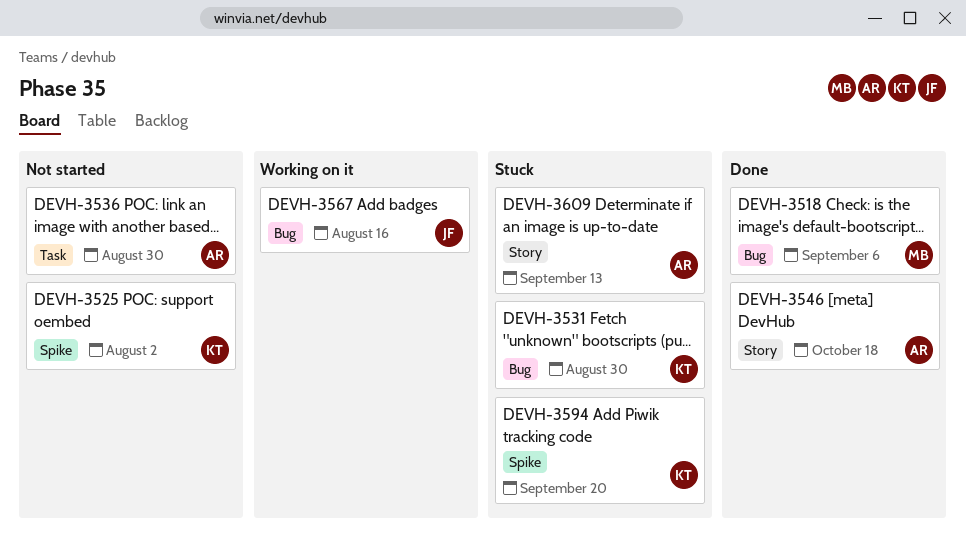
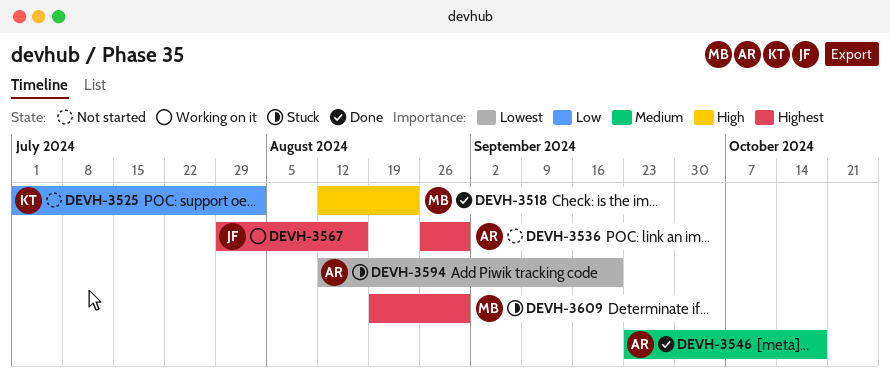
DEVH-3518, due: Sep 6 -> Aug 23
DEVH-3531: present -> none
DEVH-3594, owner: KT -> AR
DEVH-3609, owner: AR -> MB
DEVH-3609, due: Sep 13 -> Aug 30

